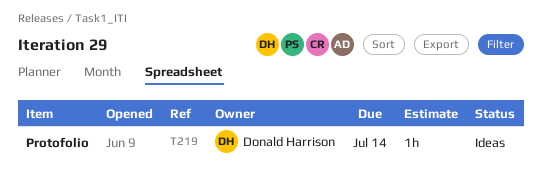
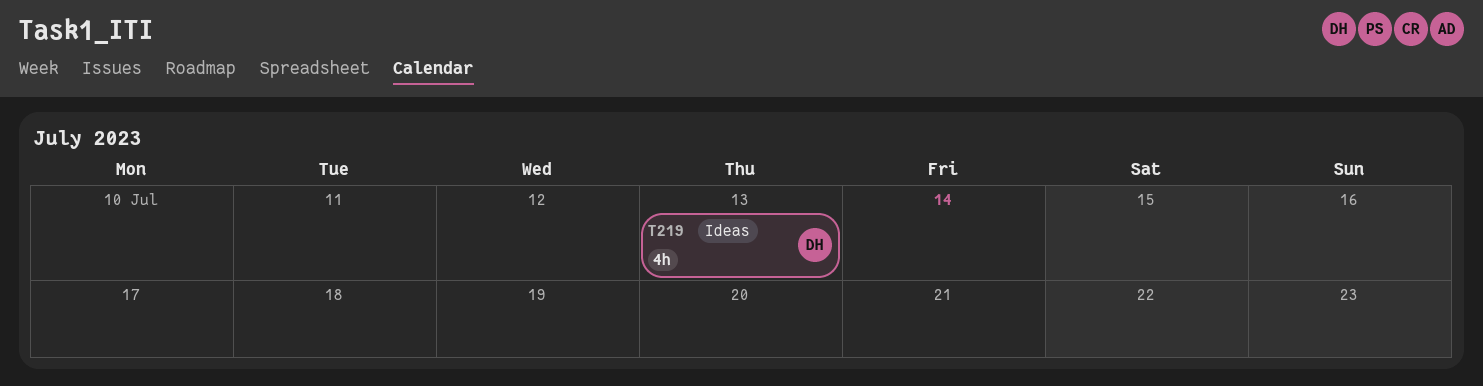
T219, estimate: 1h -> 4h
T219, due: Jul 14 -> Jul 13

